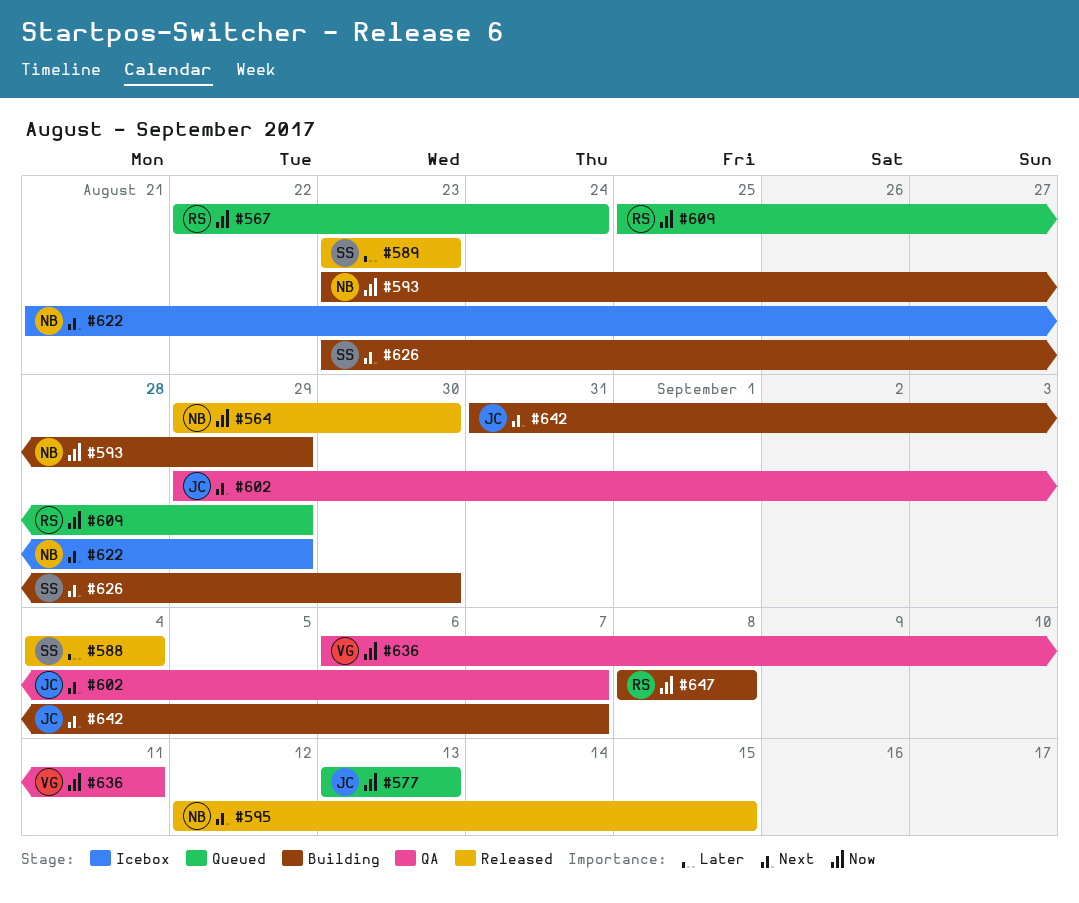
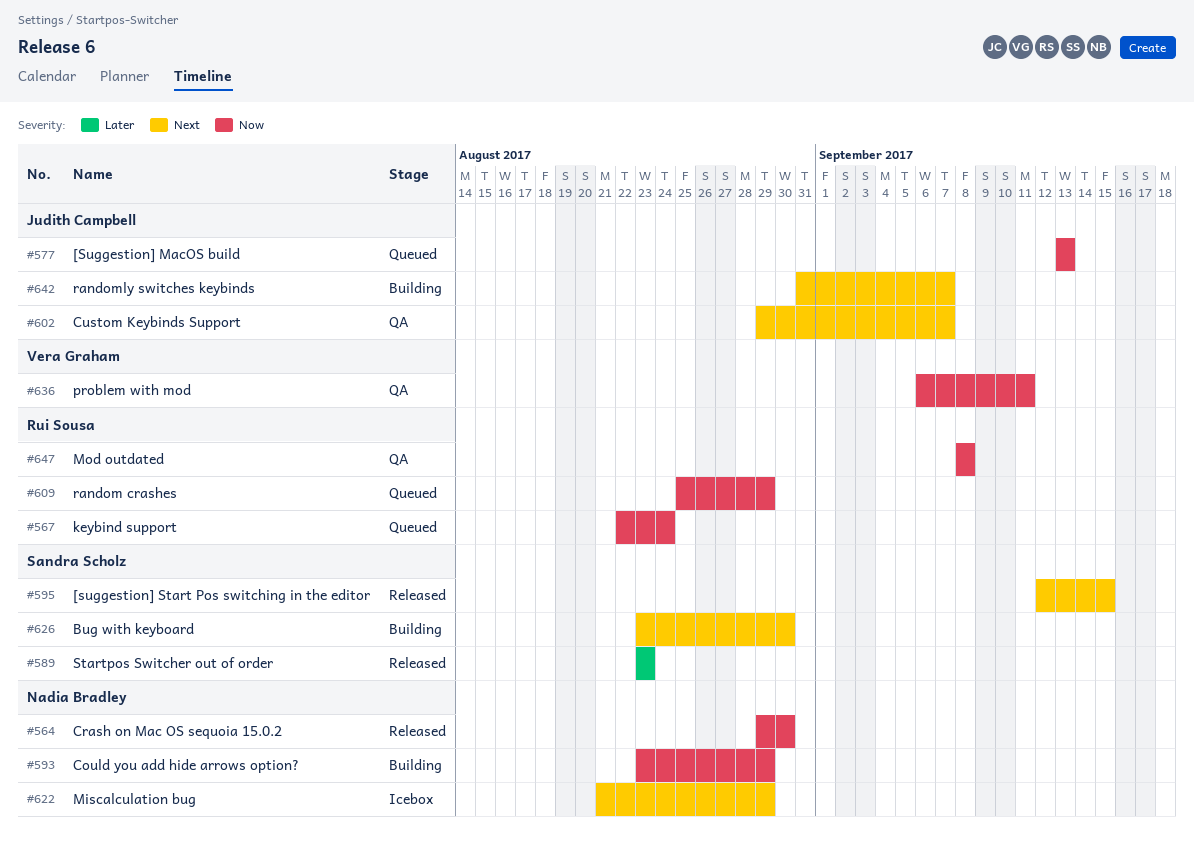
#588: present -> none
#595, owner: Nadia Bradley -> Sandra Scholz
#647, status: Building -> QA

